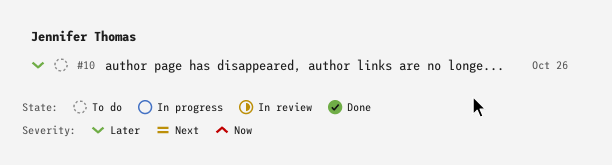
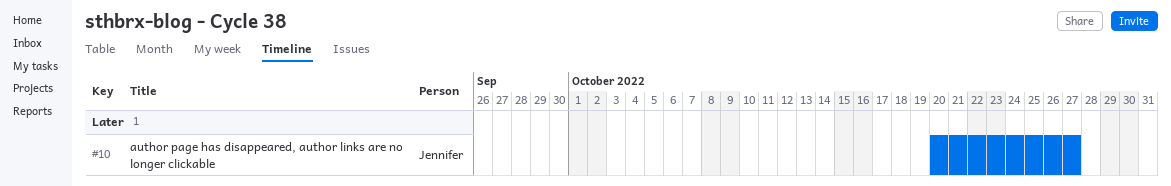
#10, due: Oct 26 -> Oct 27

